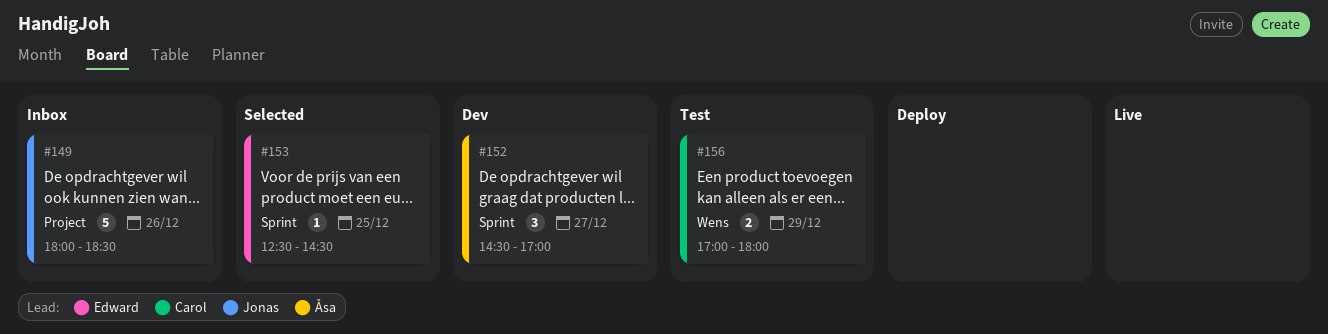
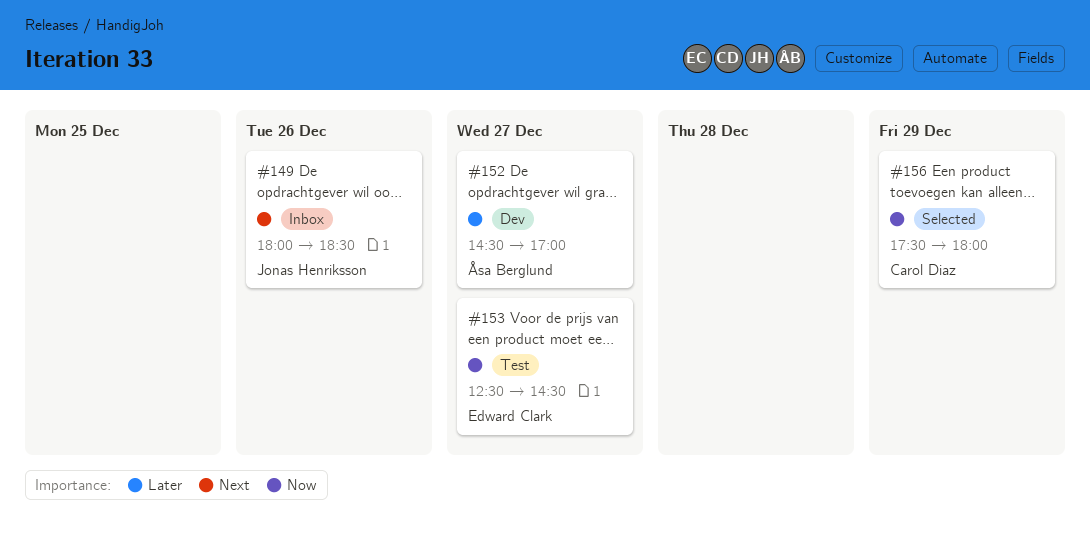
#153, status: Selected -> Test
#153, day: Dec 25 -> Dec 27
#156, status: Test -> Selected
#156, begins: 17:00 -> 17:30

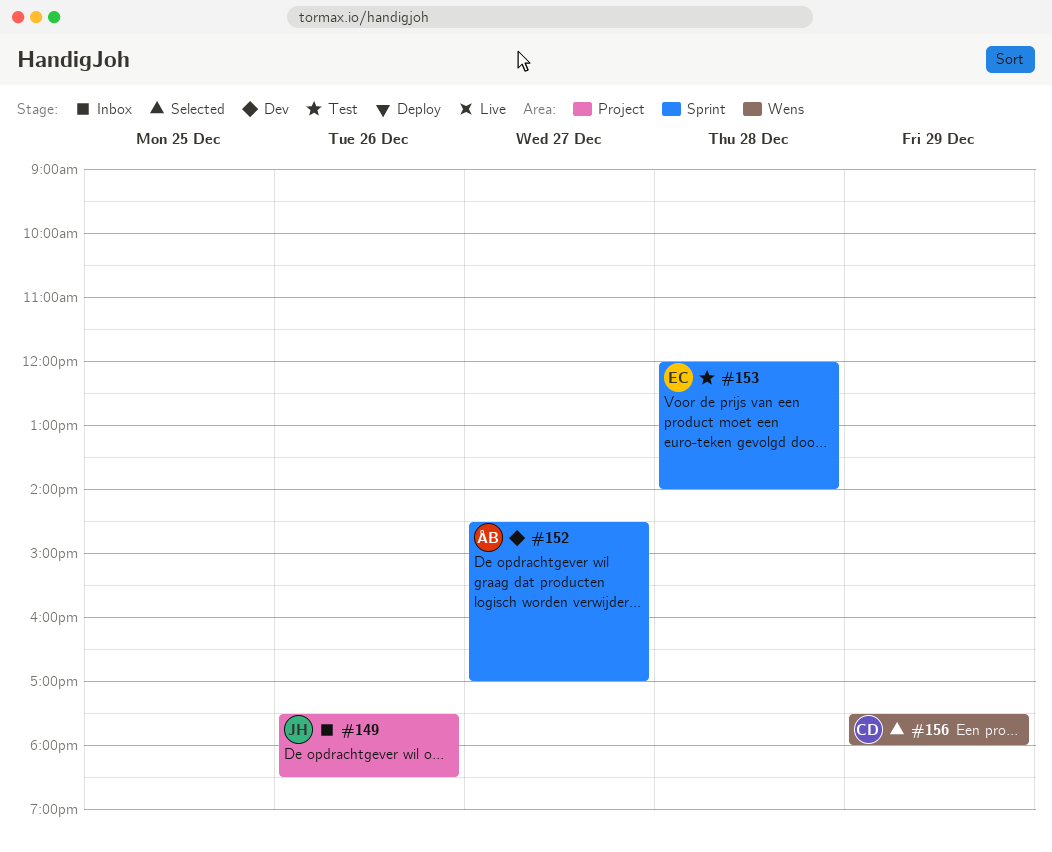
#149, begins: 18:00 -> 17:30
#153, day: Dec 27 -> Dec 28
#153, begins: 12:30 -> 12:00
#153, ends: 14:30 -> 14:00

